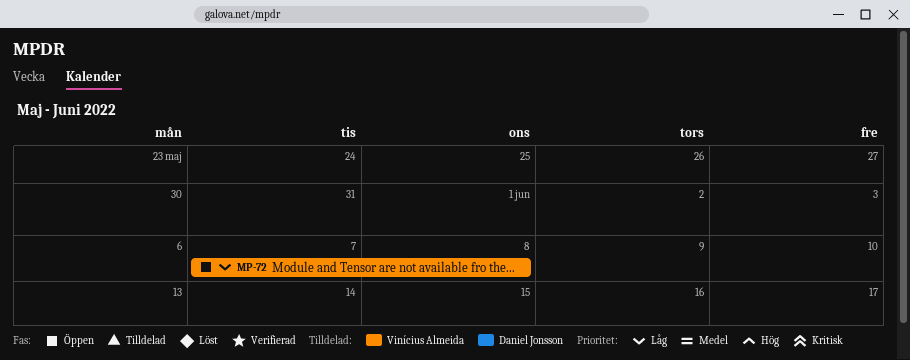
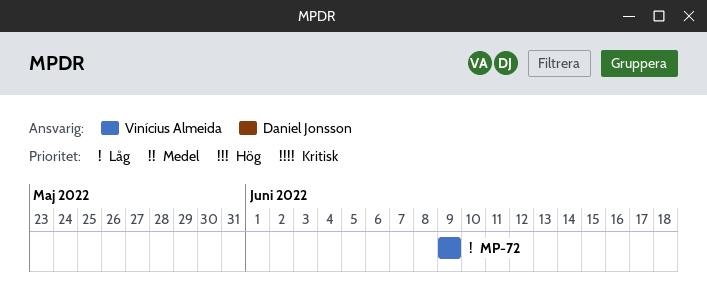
MP-72, start: Jun 7 -> Jun 9
MP-72, due: Jun 8 -> Jun 9

